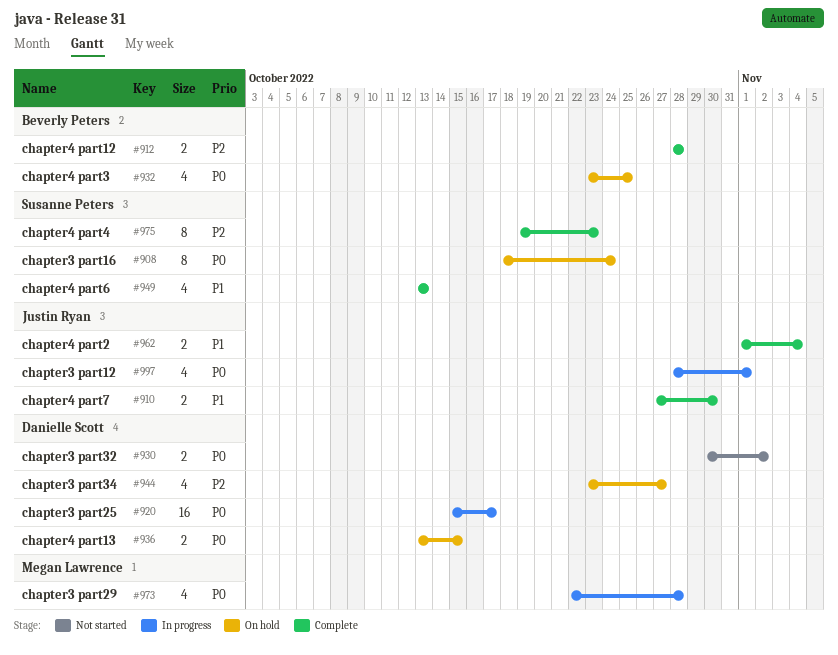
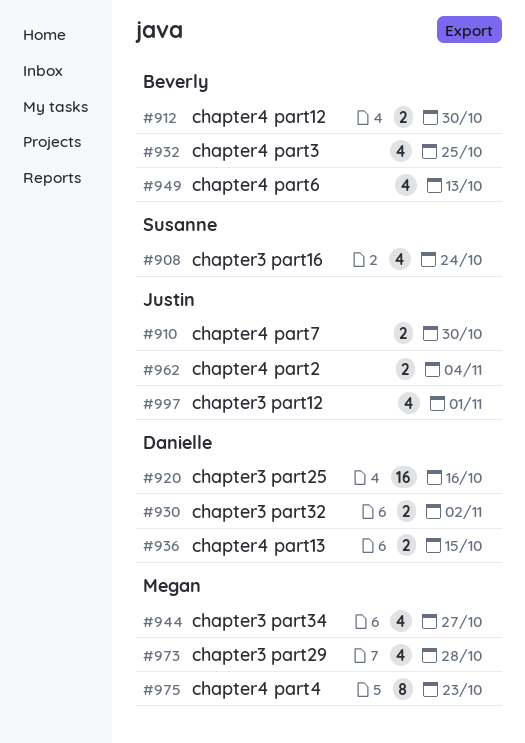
#908, estimate: 8 -> 4
#912, due: Oct 28 -> Oct 30
#920, due: Oct 17 -> Oct 16
#944, owner: Danielle Scott -> Megan Lawrence
#949, owner: Susanne Peters -> Beverly Peters
#975, owner: Susanne Peters -> Megan Lawrence

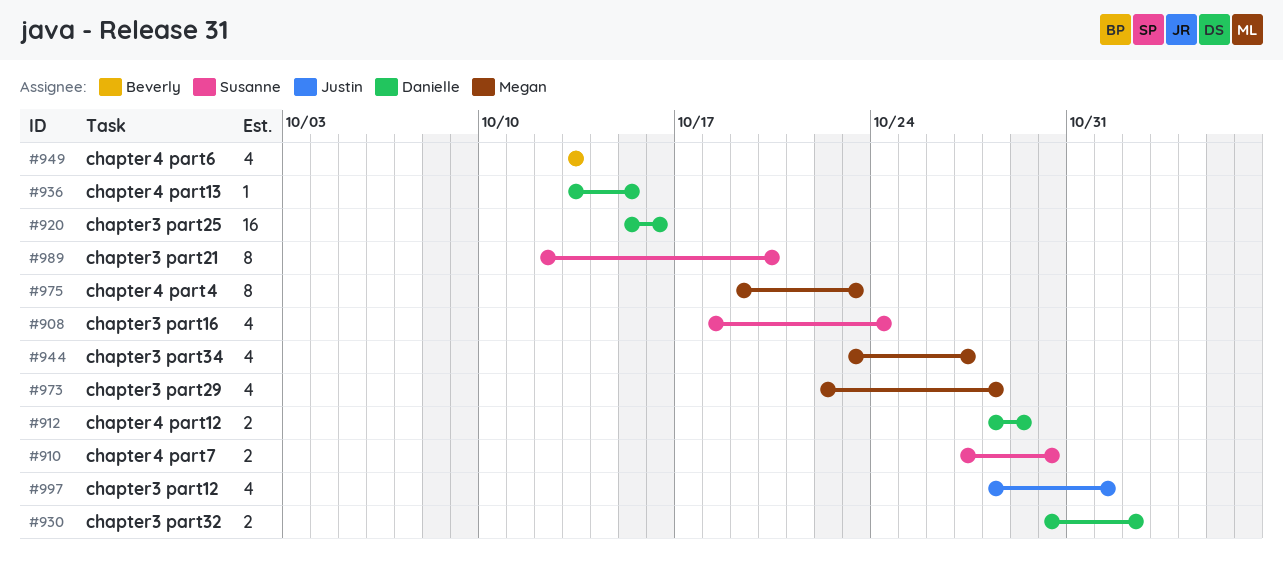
#910, owner: Justin -> Susanne
#912, owner: Beverly -> Danielle
#912, due: Oct 30 -> Oct 29
#932: present -> none
#936, estimate: 2 -> 1
#962: present -> none
#989: none -> present

